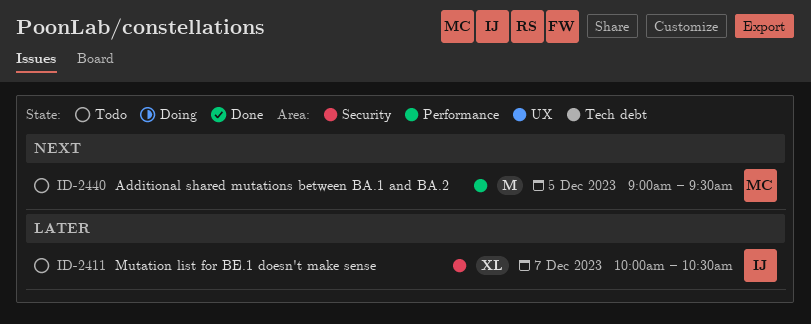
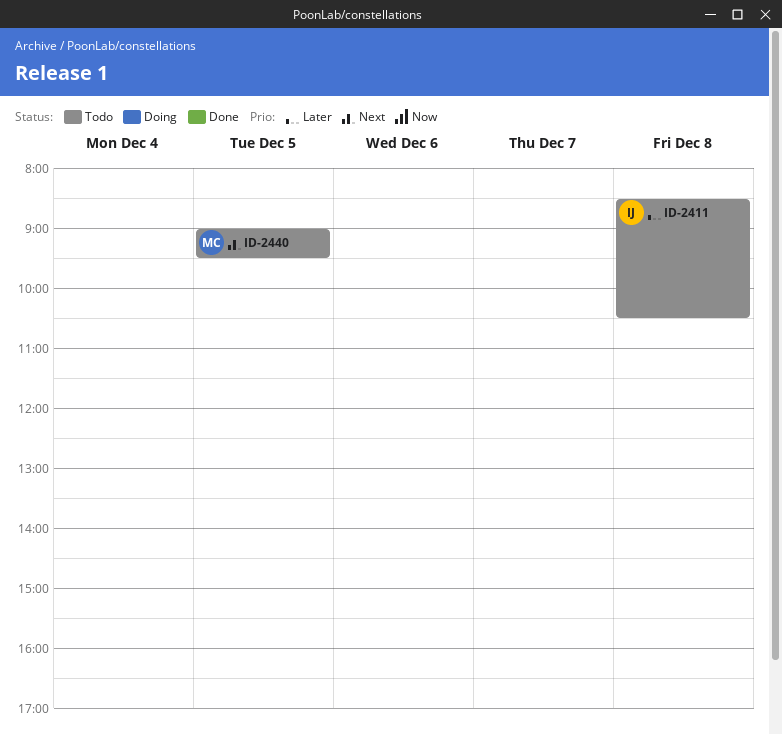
ID-2411, day: Dec 7 -> Dec 8
ID-2411, begins: 10:00 -> 08:30

